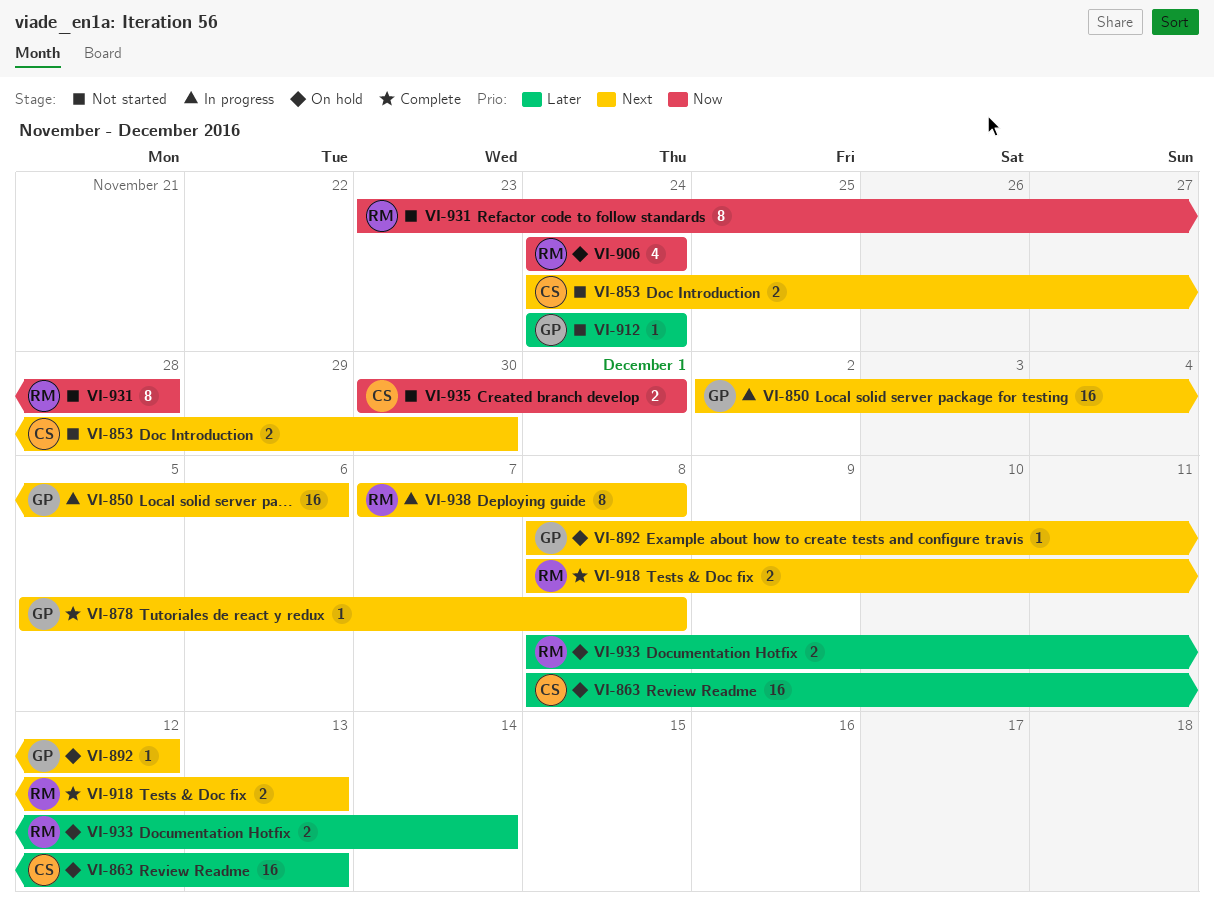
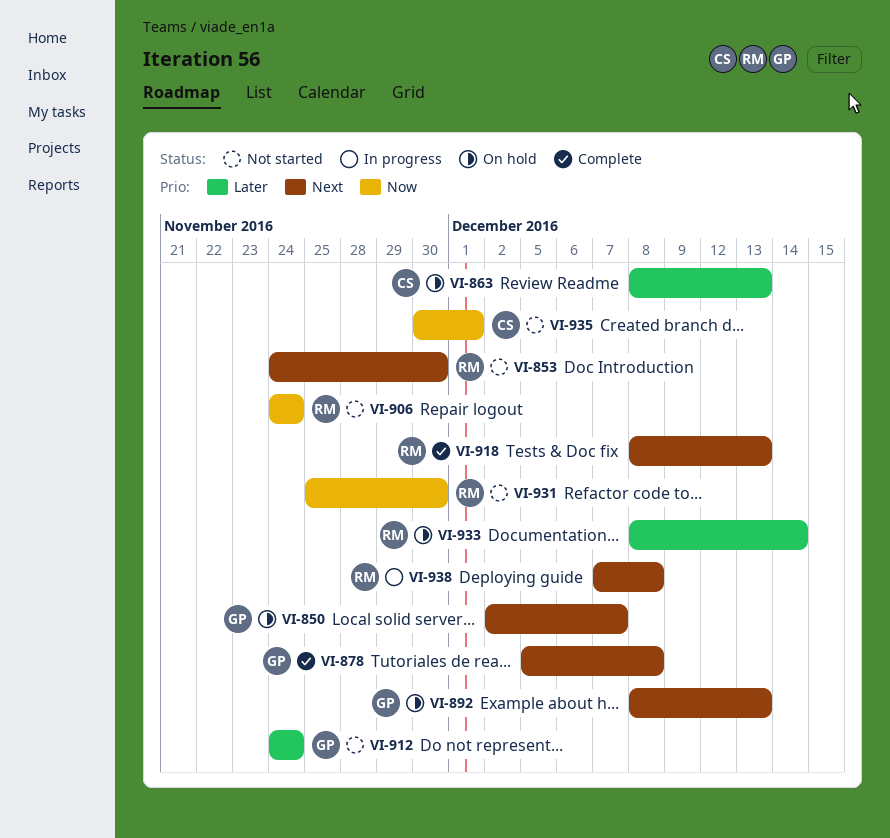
VI-850, status: In progress -> On hold
VI-850, due: Dec 6 -> Dec 7
VI-853, owner: CS -> RM
VI-892, due: Dec 12 -> Dec 13
VI-906, status: On hold -> Not started
VI-931, start: Nov 23 -> Nov 25
VI-931, due: Nov 28 -> Nov 30

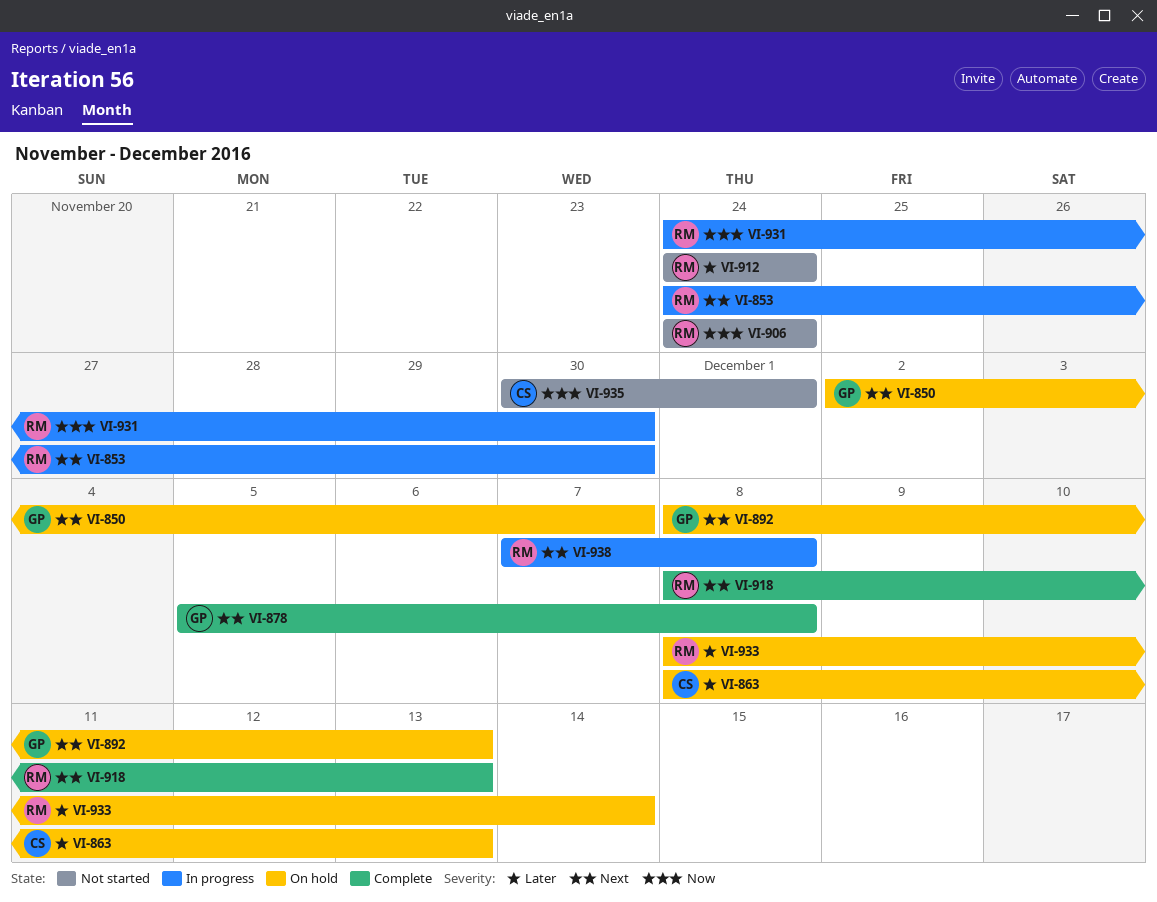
VI-853, status: Not started -> In progress
VI-912, owner: GP -> RM
VI-931, status: Not started -> In progress
VI-931, start: Nov 25 -> Nov 24

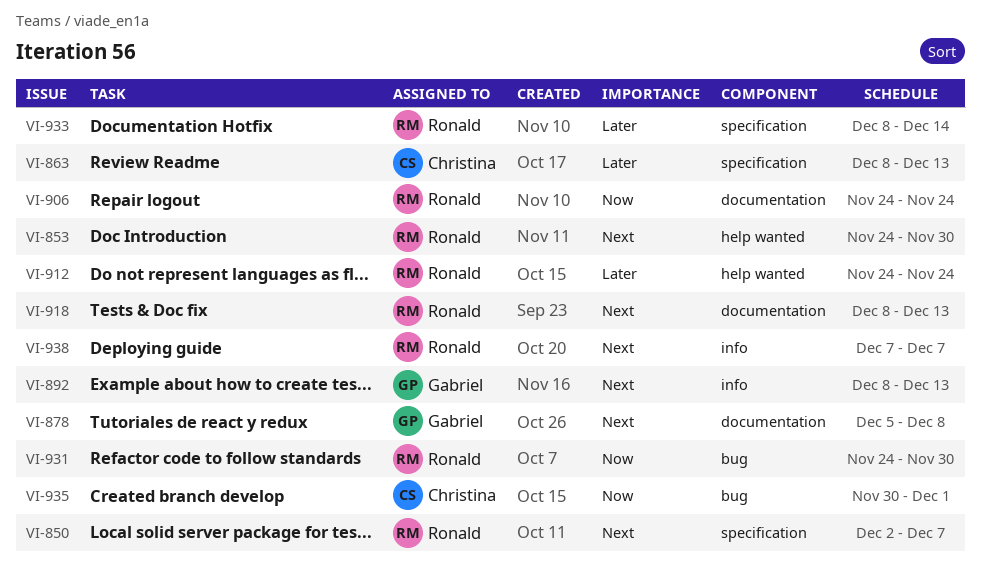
VI-850, owner: Gabriel -> Ronald
VI-938, due: Dec 8 -> Dec 7

